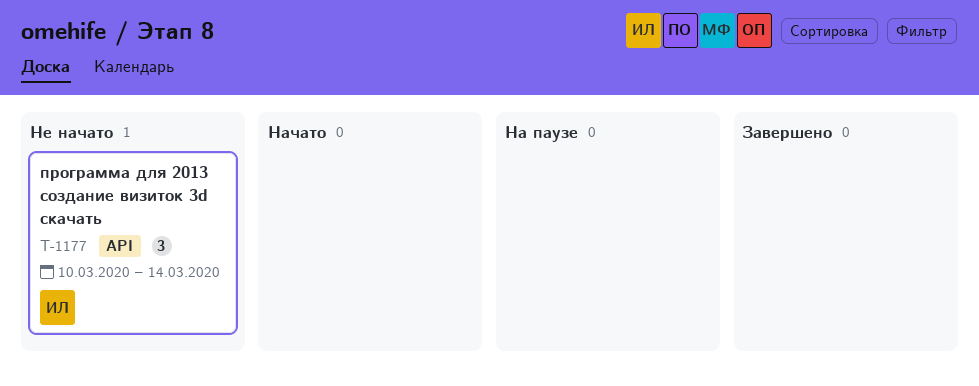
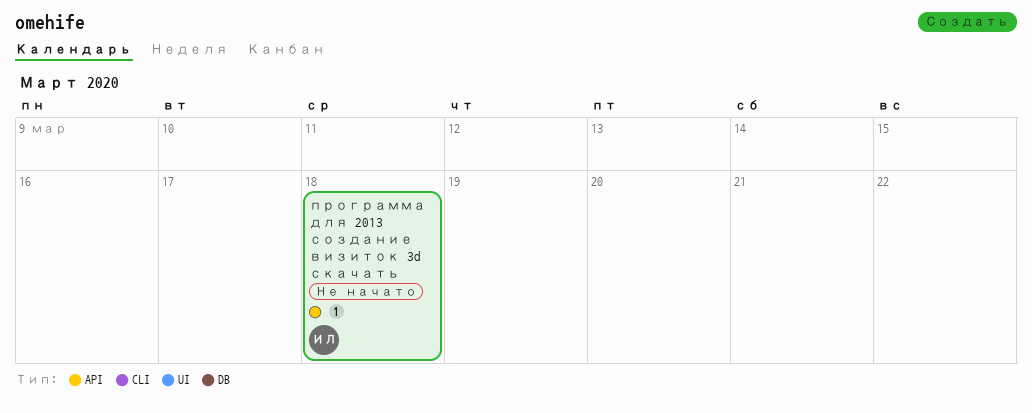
программа для 2013 создание визиток 3d скачать, estimate: 3 -> 1
программа для 2013 создание визиток 3d скачать, due: Mar 14 -> Mar 18

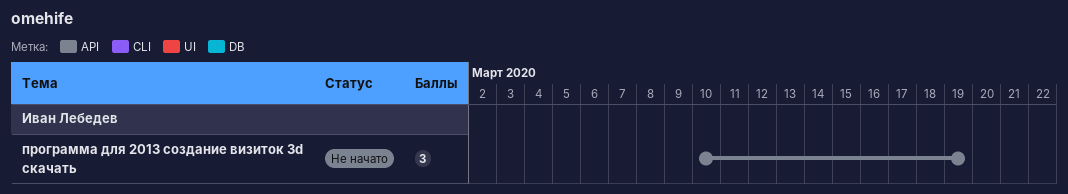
программа для 2013 создание визиток 3d скачать, estimate: 1 -> 3
программа для 2013 создание визиток 3d скачать, due: Mar 18 -> Mar 19

